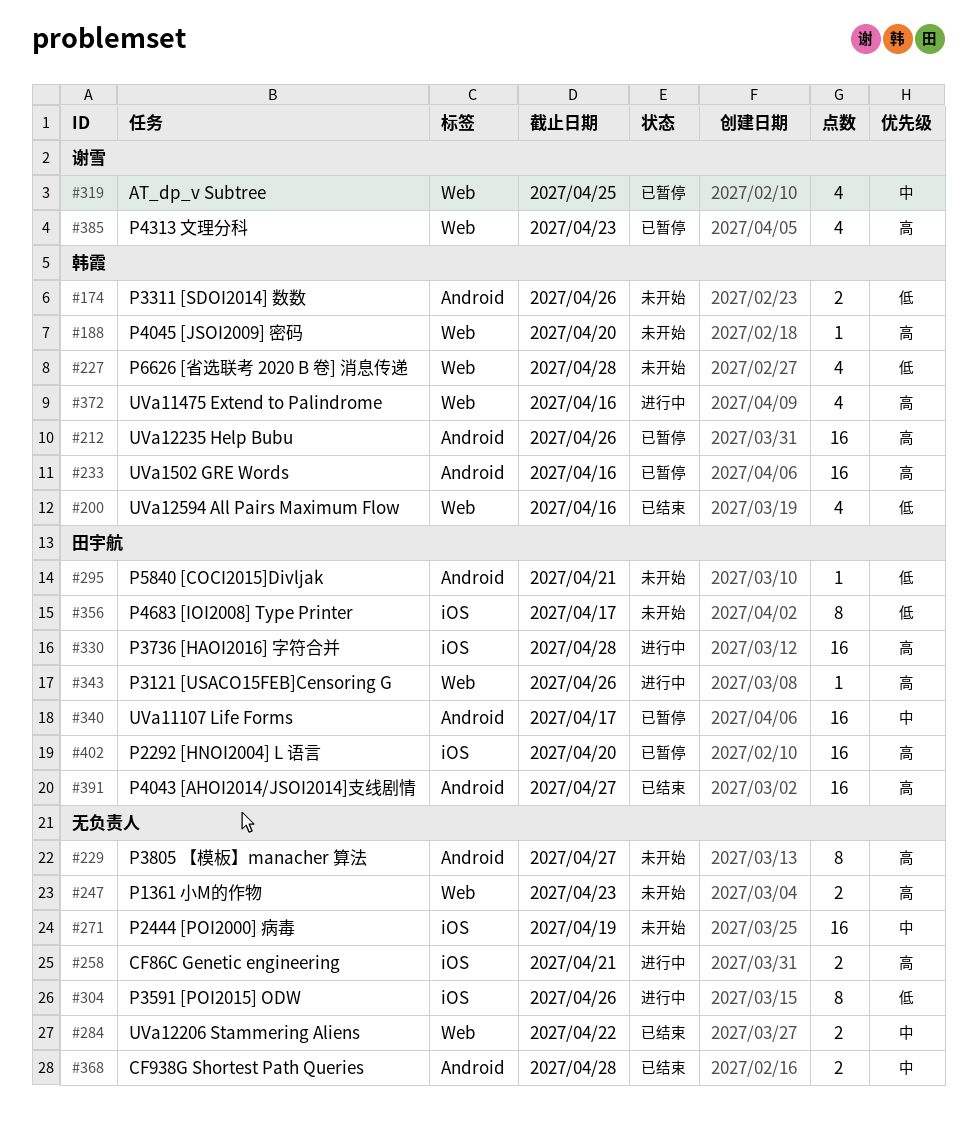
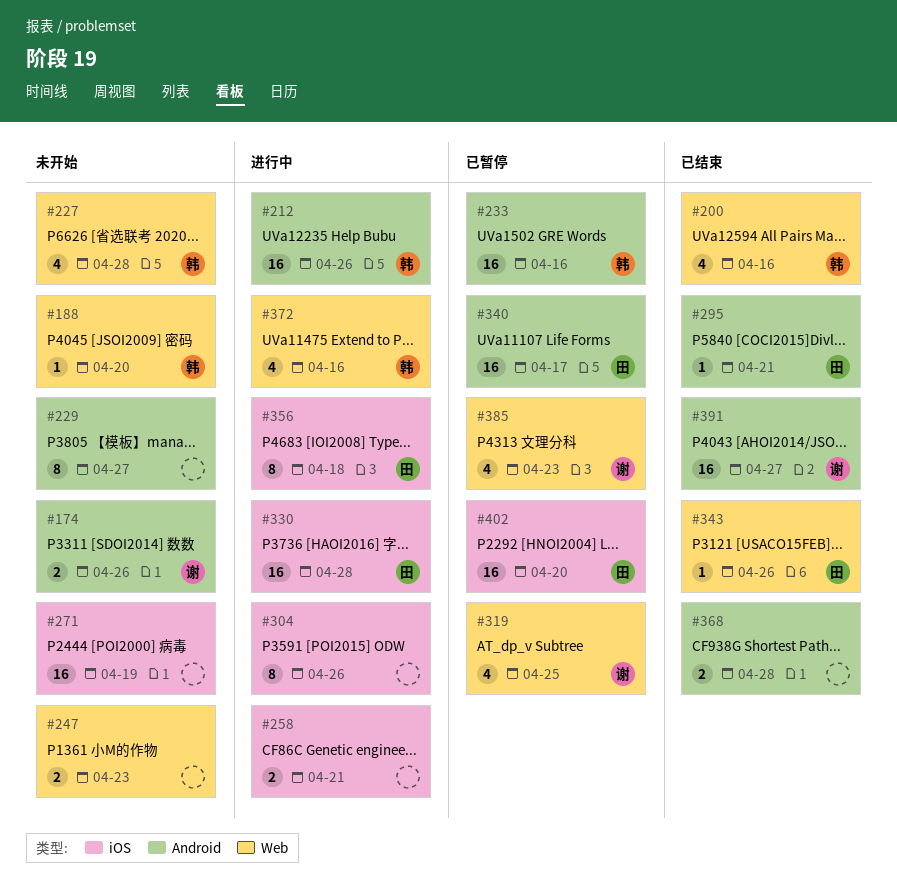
#174, owner: 韩霞 -> 谢雪
#212, status: 已暂停 -> 进行中
#284: present -> none
#295, status: 未开始 -> 已结束
#343, status: 进行中 -> 已结束
#356, status: 未开始 -> 进行中
#356, due: Apr 17 -> Apr 18
#391, owner: 田宇航 -> 谢雪

